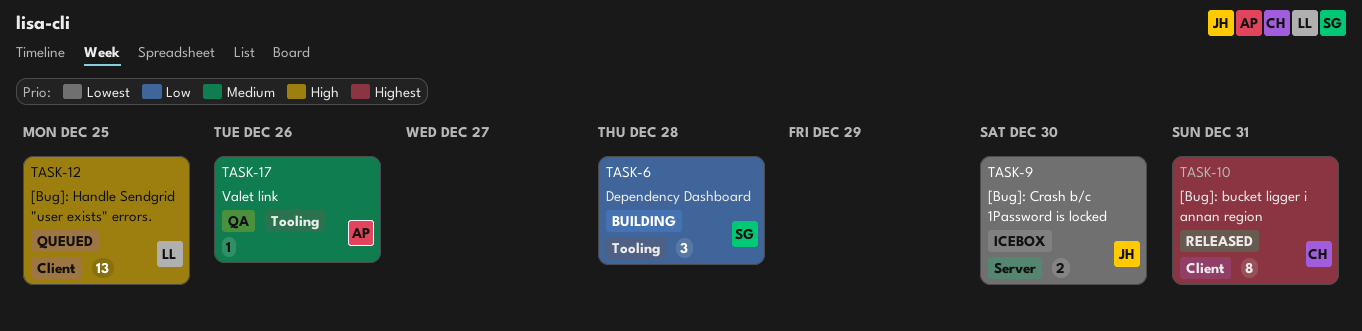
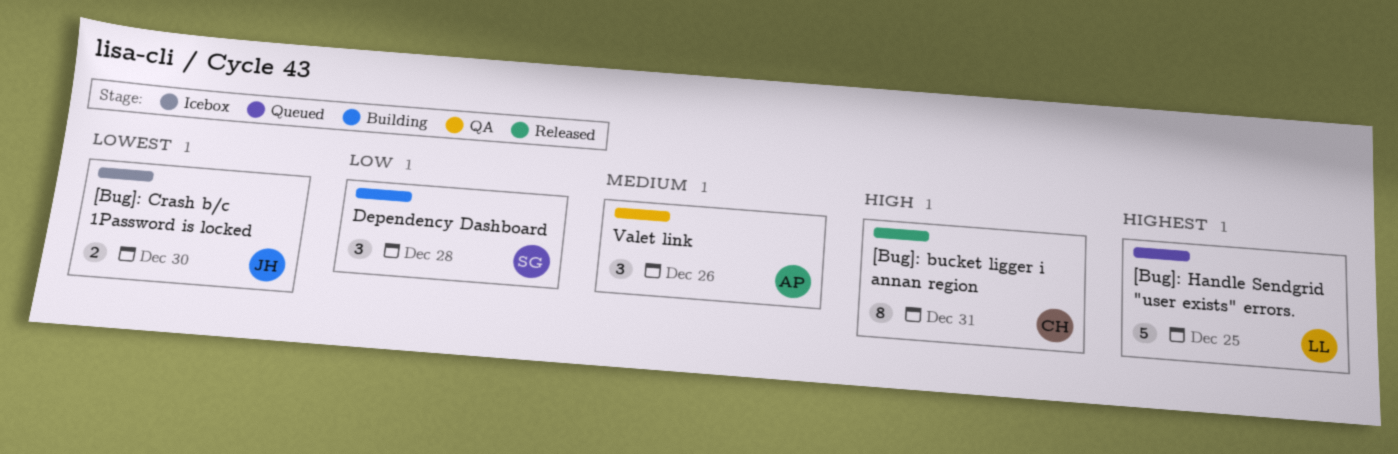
[Bug]: bucket ligger i annan region, priority: Highest -> High
[Bug]: Handle Sendgrid "user exists" errors., priority: High -> Highest
[Bug]: Handle Sendgrid "user exists" errors., estimate: 13 -> 5
Valet link, estimate: 1 -> 3

